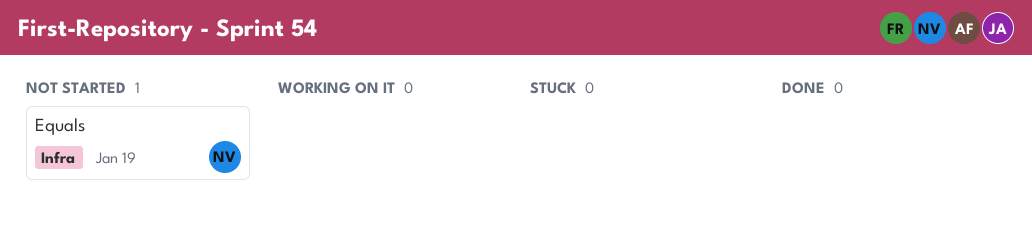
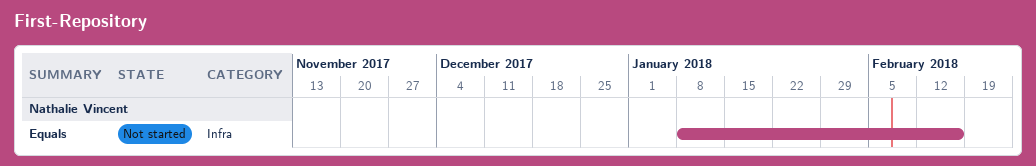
Equals, due: Jan 19 -> Feb 16

